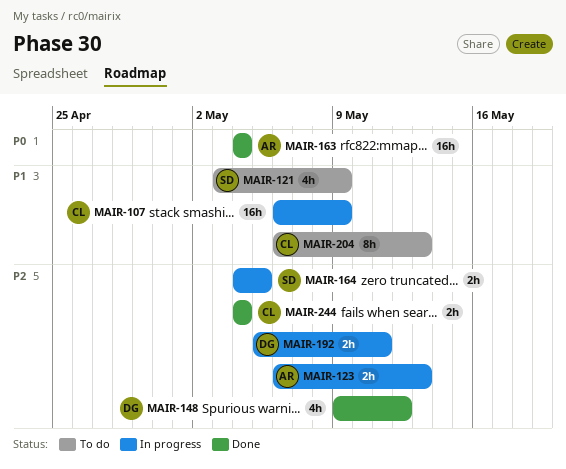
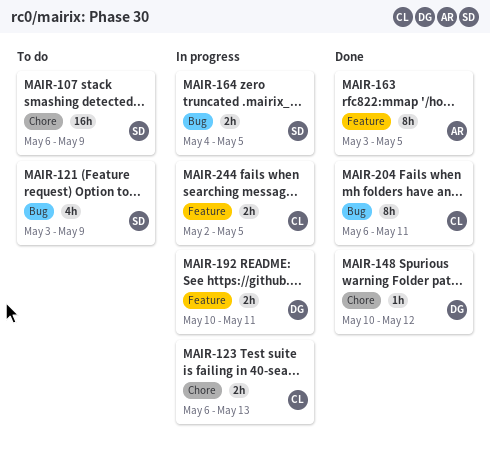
MAIR-107, status: In progress -> To do
MAIR-107, owner: CL -> SD
MAIR-123, owner: AR -> CL
MAIR-148, estimate: 4h -> 1h
MAIR-148, start: May 9 -> May 10
MAIR-163, estimate: 16h -> 8h
MAIR-163, start: May 4 -> May 3
MAIR-163, due: May 4 -> May 5
MAIR-192, start: May 5 -> May 10
MAIR-204, status: To do -> Done
MAIR-204, due: May 13 -> May 11
MAIR-244, status: Done -> In progress
MAIR-244, start: May 4 -> May 2
MAIR-244, due: May 4 -> May 5

